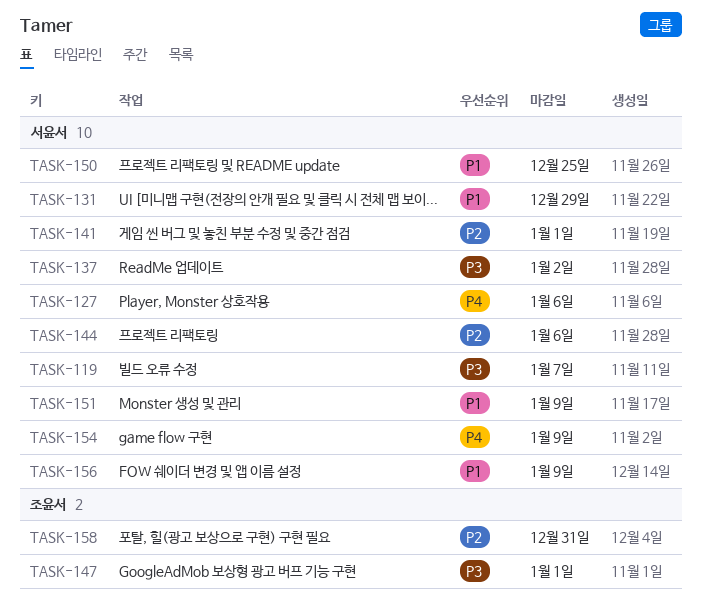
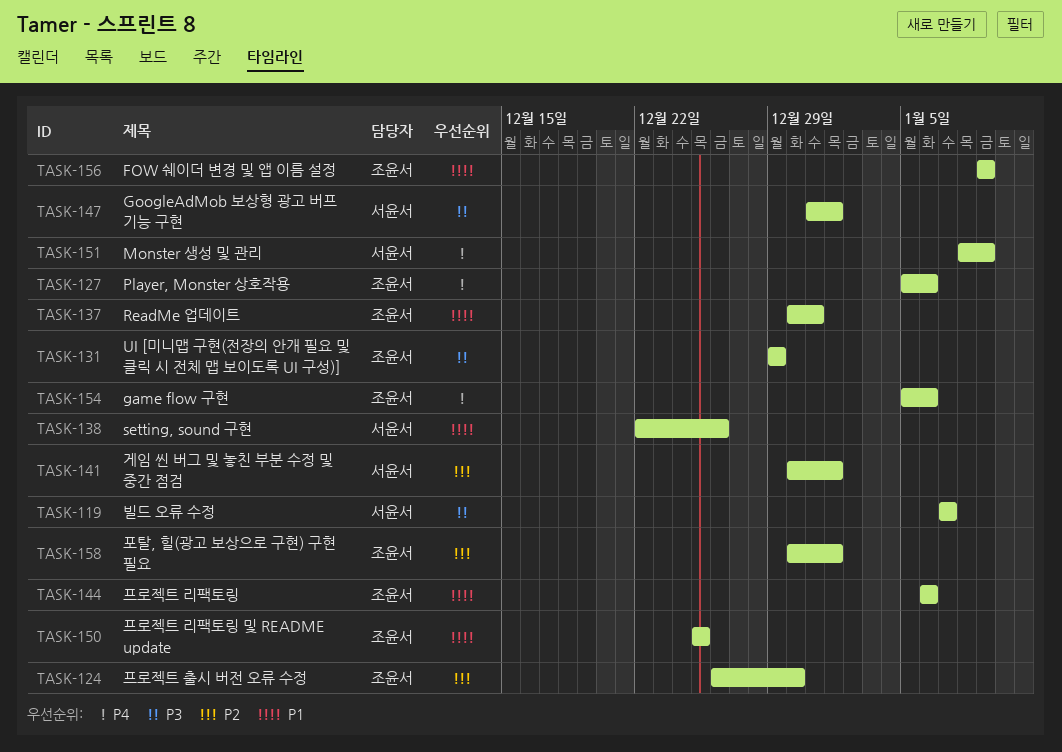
TASK-124: none -> present
TASK-127, owner: 서윤서 -> 조윤서
TASK-131, owner: 서윤서 -> 조윤서
TASK-131, priority: P1 -> P3
TASK-137, owner: 서윤서 -> 조윤서
TASK-137, priority: P3 -> P1
TASK-137, due: Jan 2 -> Dec 31
TASK-138: none -> present
TASK-144, owner: 서윤서 -> 조윤서
TASK-144, priority: P2 -> P1
TASK-147, owner: 조윤서 -> 서윤서
TASK-150, owner: 서윤서 -> 조윤서
TASK-151, priority: P1 -> P4
TASK-154, owner: 서윤서 -> 조윤서
TASK-154, due: Jan 9 -> Jan 6
TASK-156, owner: 서윤서 -> 조윤서
TASK-158, due: Dec 31 -> Jan 1

